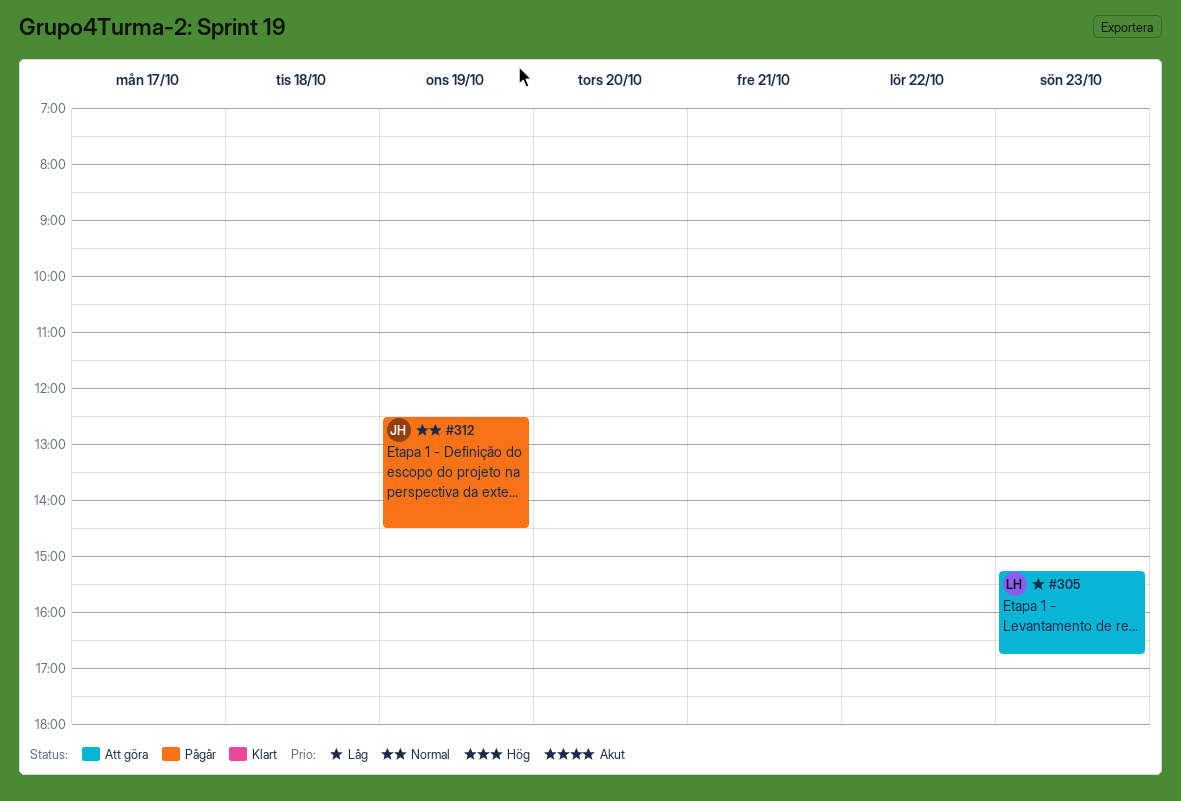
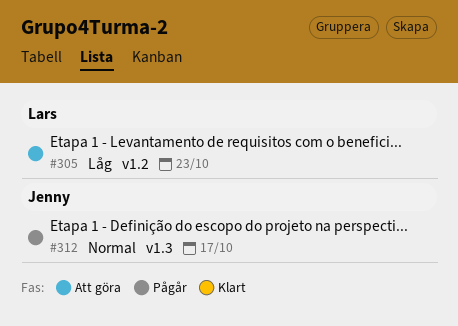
#312, day: Oct 19 -> Oct 17

